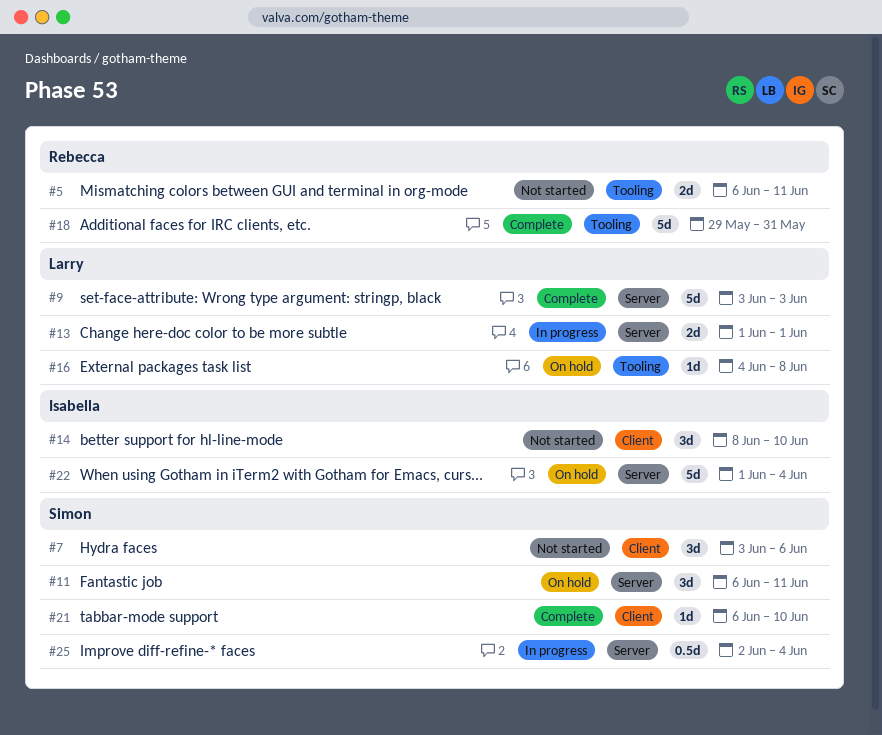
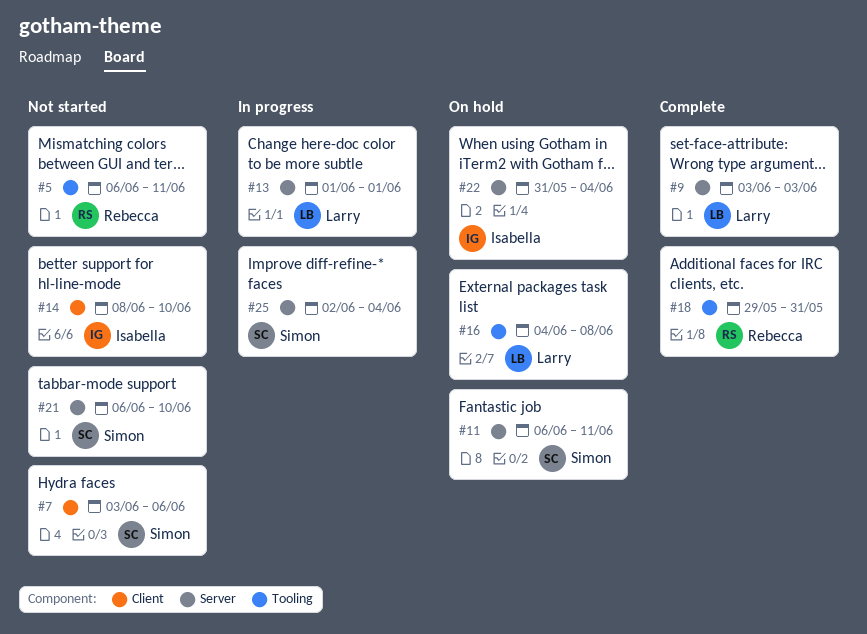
#21, status: Complete -> Not started
#21, label: Client -> Server
#22, start: Jun 1 -> May 31

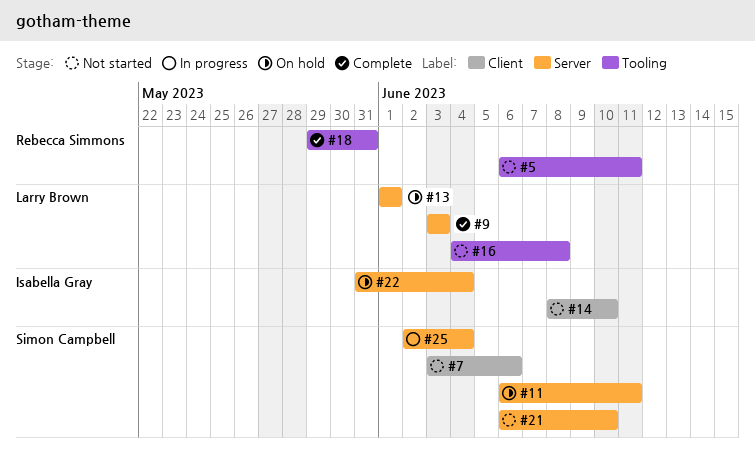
#13, status: In progress -> On hold
#16, status: On hold -> Not started

